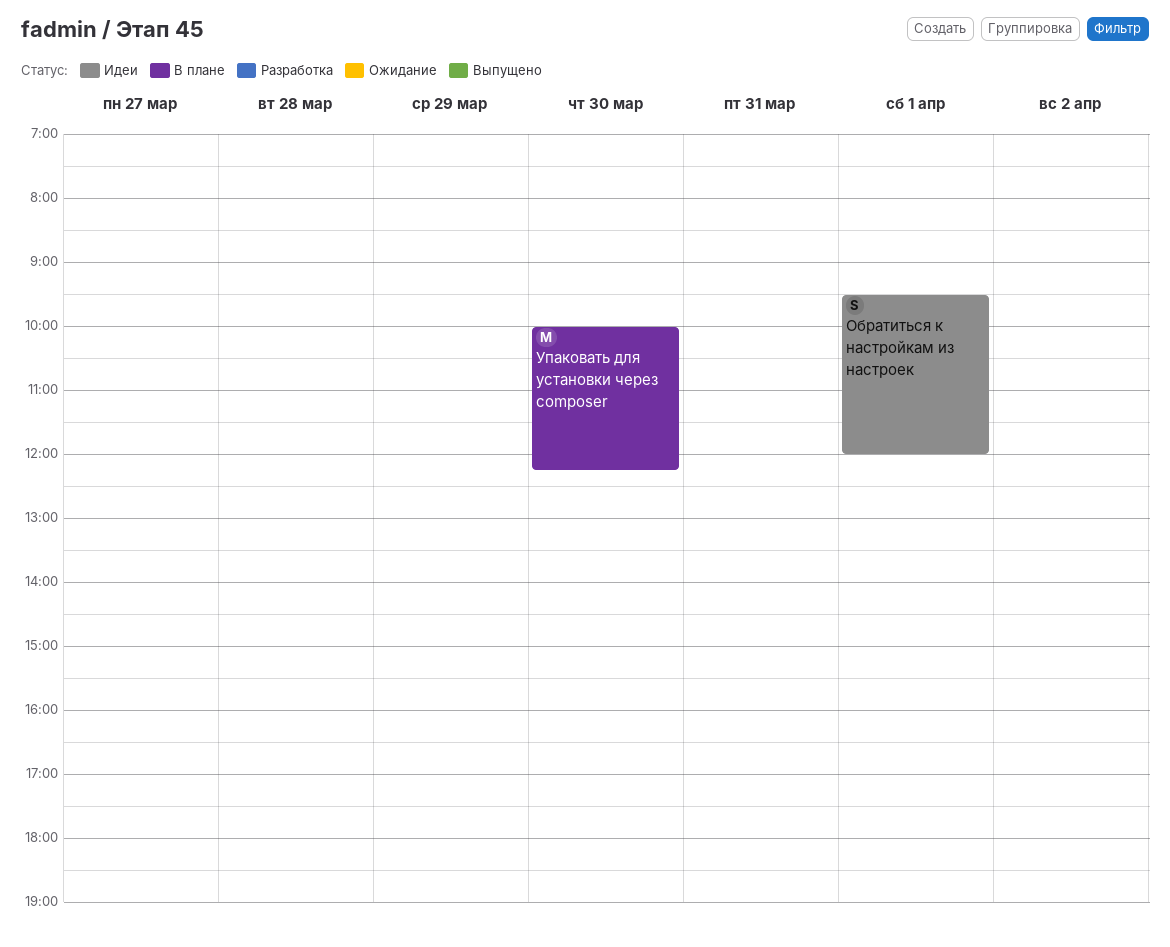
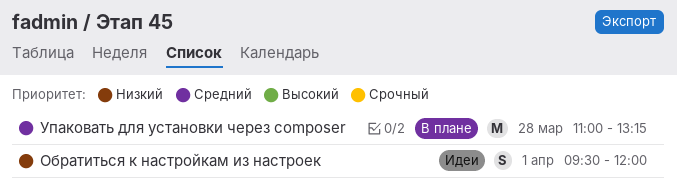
Упаковать для установки через composer, day: Mar 30 -> Mar 28
Упаковать для установки через composer, begins: 10:00 -> 11:00
Упаковать для установки через composer, ends: 12:15 -> 13:15

